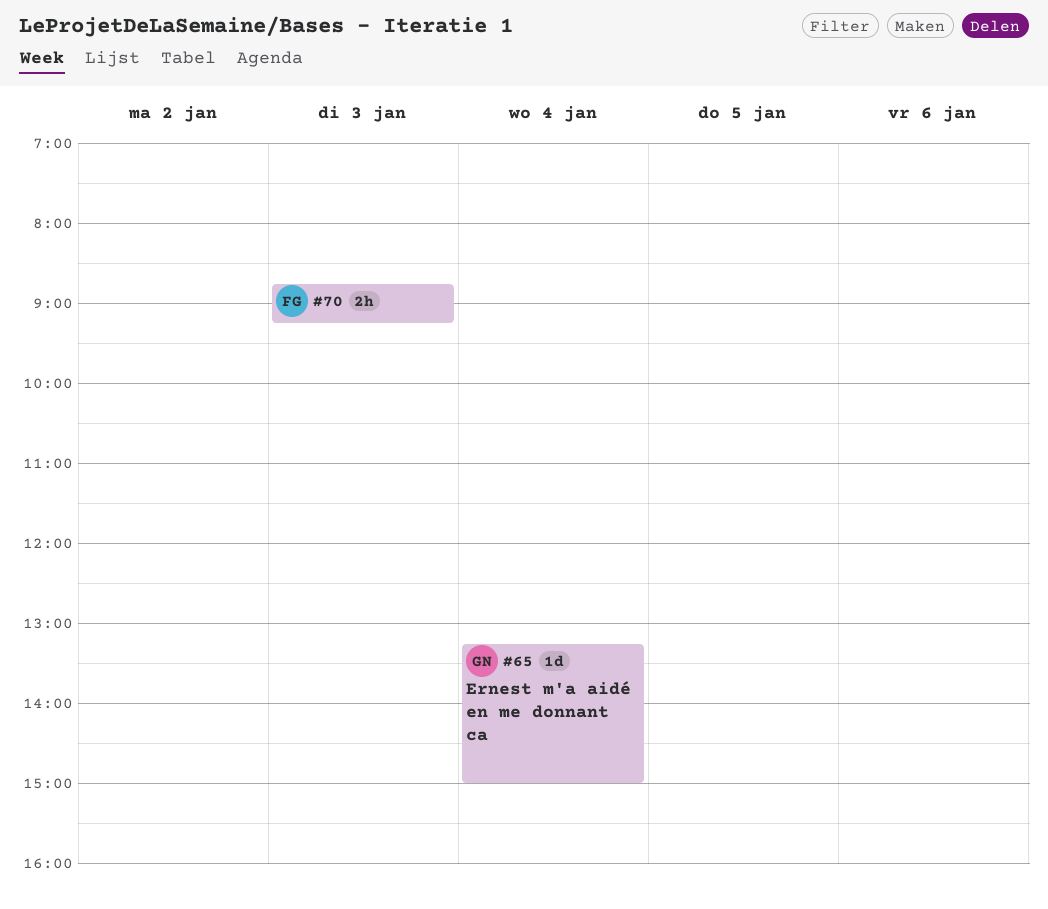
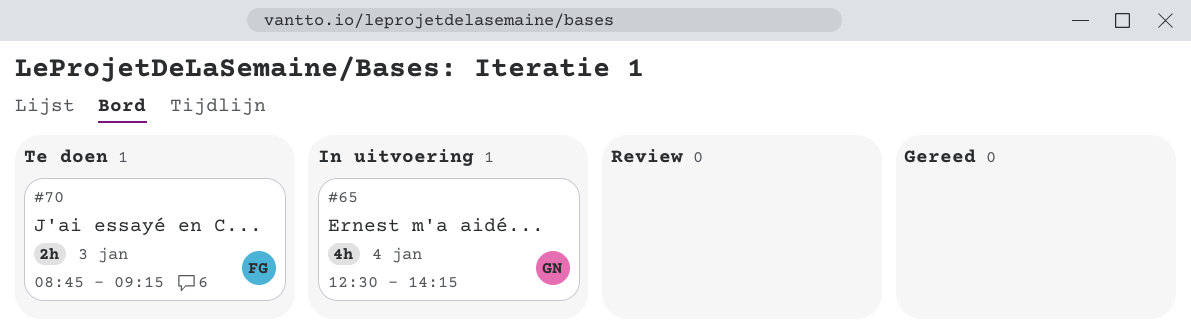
#65, estimate: 1d -> 4h
#65, begins: 13:15 -> 12:30
#65, ends: 15:00 -> 14:15

